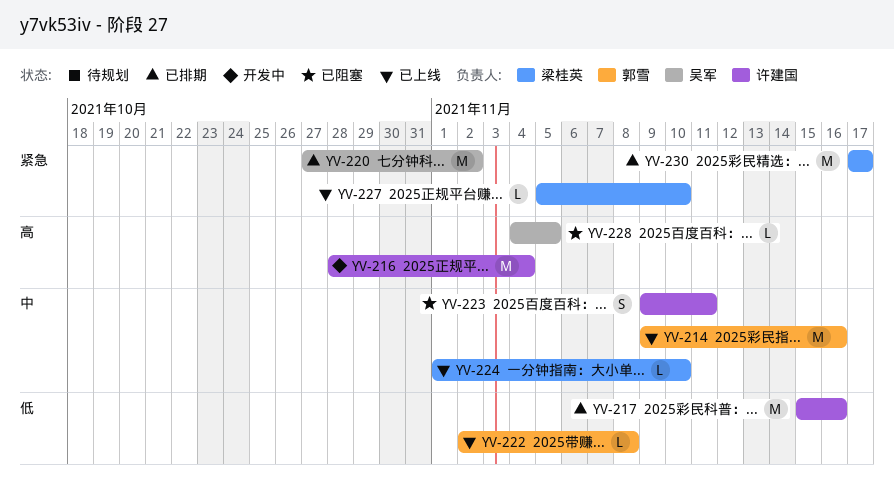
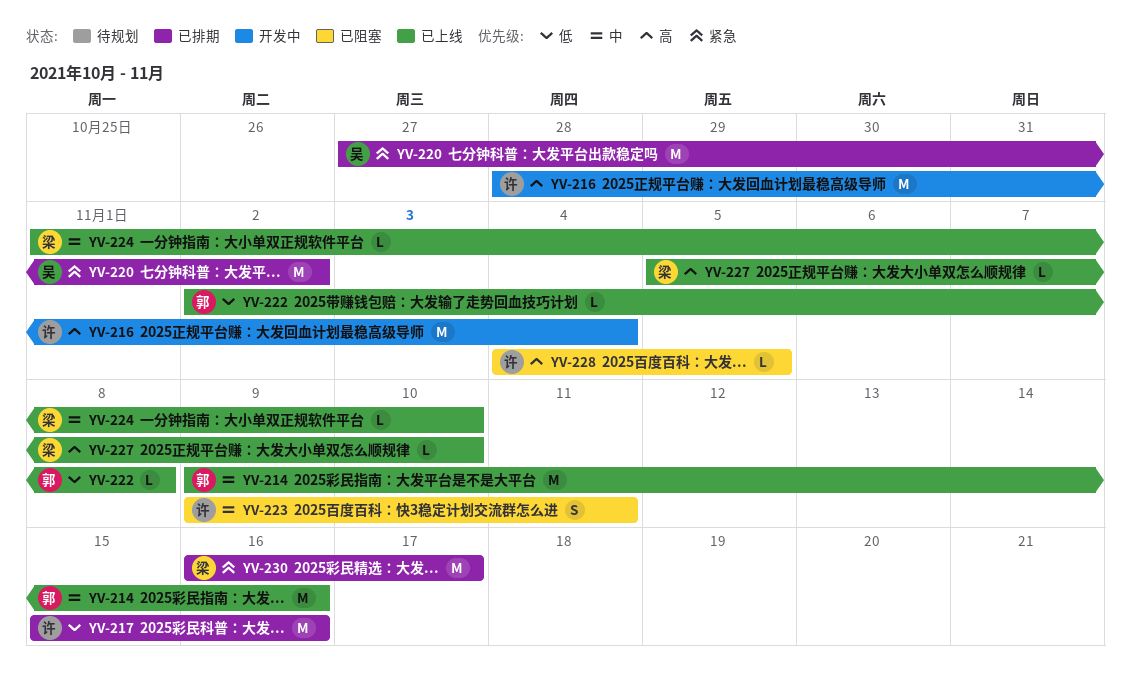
YV-227, priority: 紧急 -> 高
YV-228, owner: 吴军 -> 许建国
YV-230, start: Nov 17 -> Nov 16

